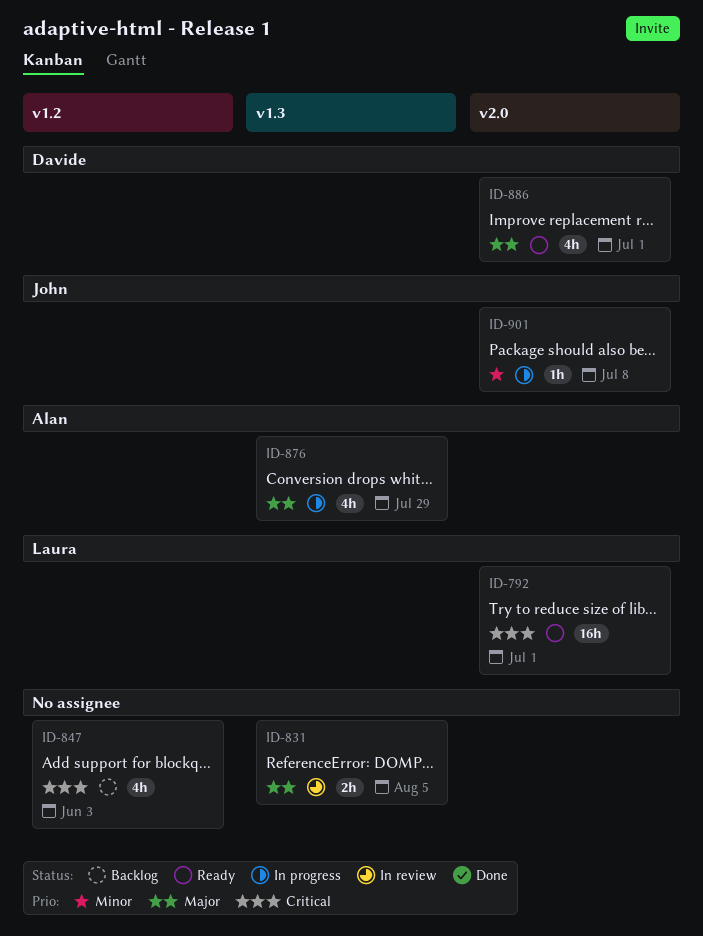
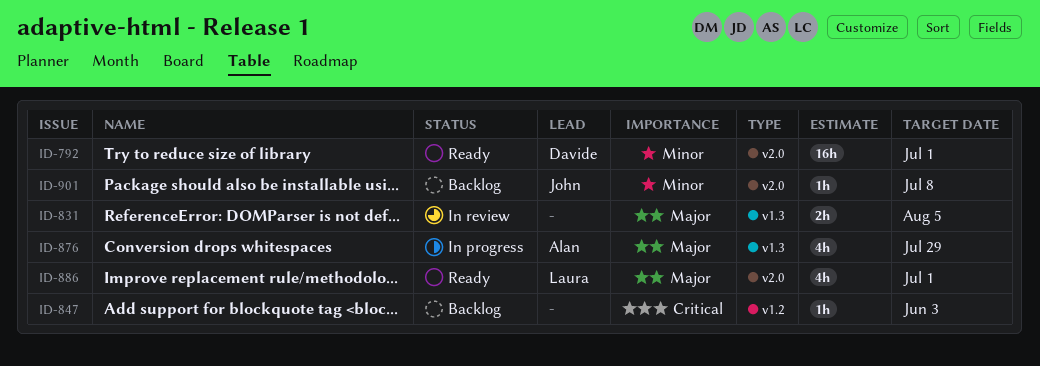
ID-792, owner: Laura -> Davide
ID-792, priority: Critical -> Minor
ID-847, estimate: 4h -> 1h
ID-886, owner: Davide -> Laura
ID-901, status: In progress -> Backlog

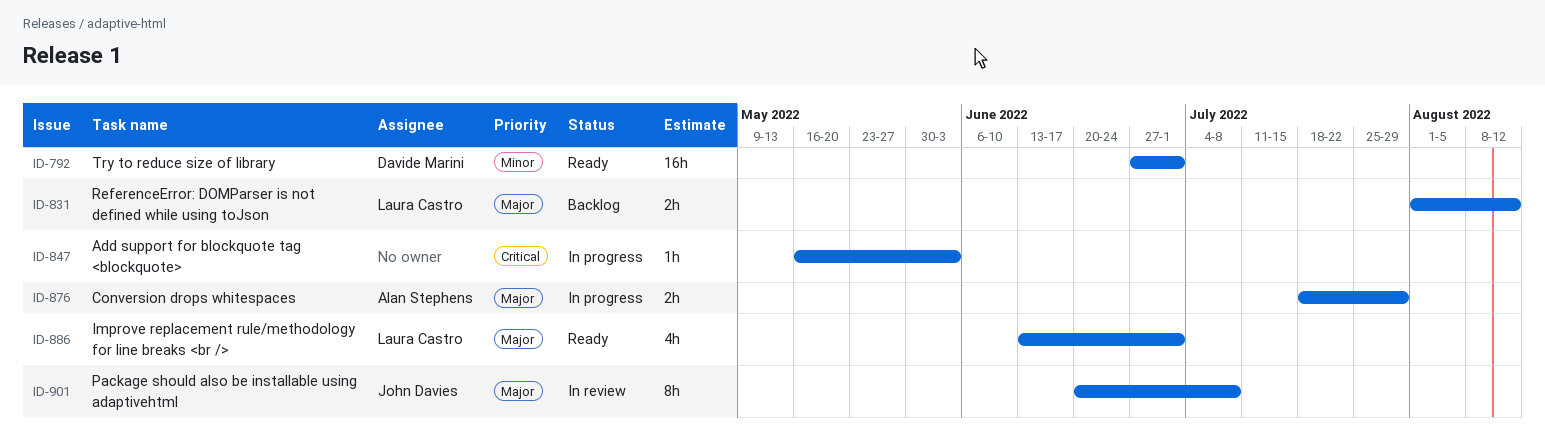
ID-831, status: In review -> Backlog
ID-831, owner: none -> Laura Castro
ID-831, due: Aug 5 -> Aug 12
ID-847, status: Backlog -> In progress
ID-876, estimate: 4h -> 2h
ID-901, status: Backlog -> In review
ID-901, priority: Minor -> Major
ID-901, estimate: 1h -> 8h

